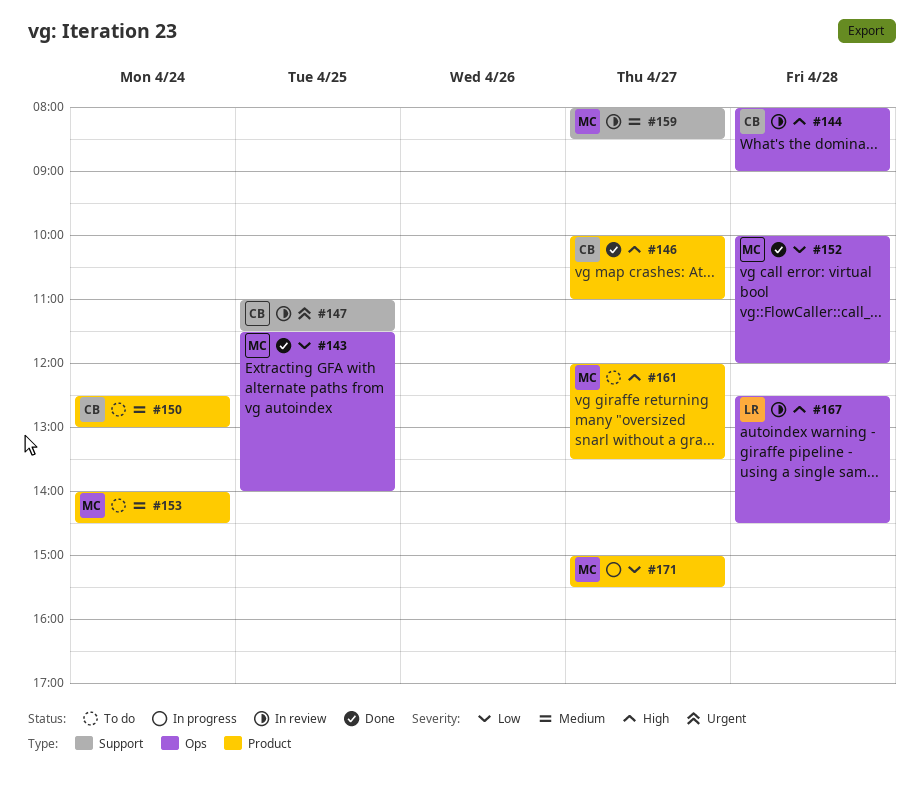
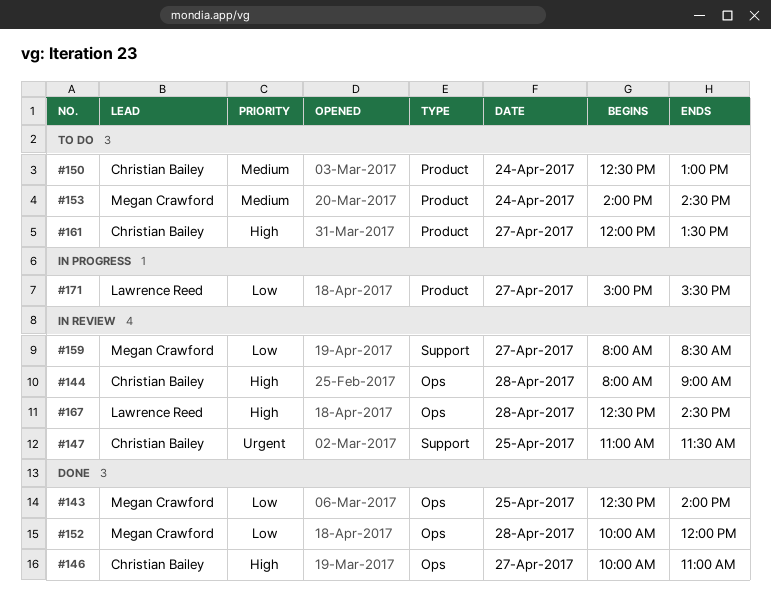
#143, begins: 11:30 -> 12:30
#146, label: Product -> Ops
#159, priority: Medium -> Low
#161, owner: Megan Crawford -> Christian Bailey
#171, owner: Megan Crawford -> Lawrence Reed

